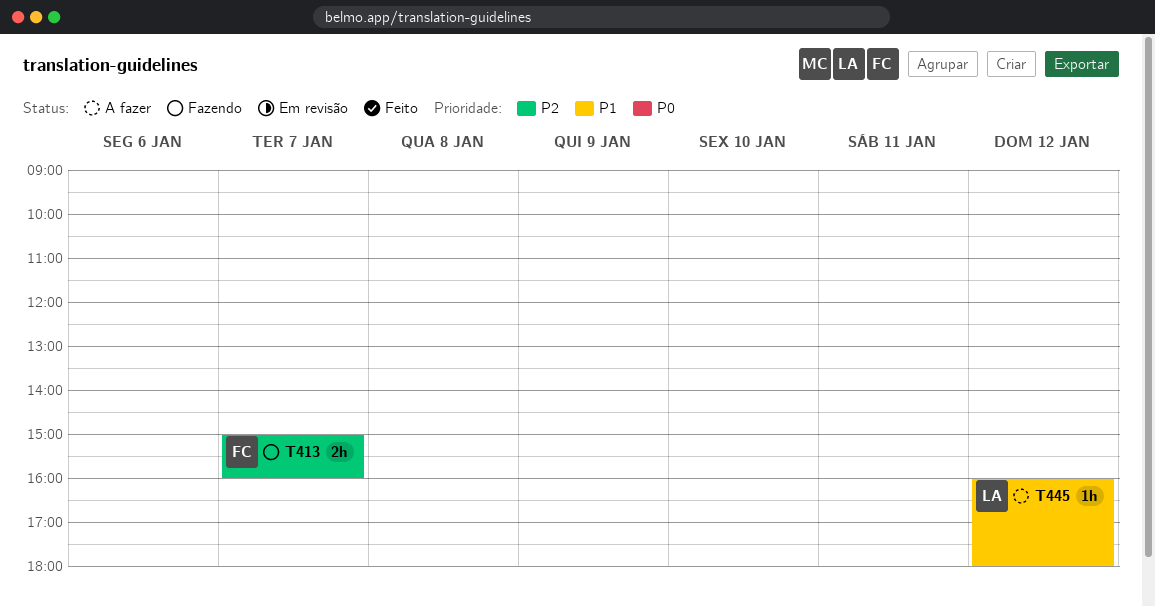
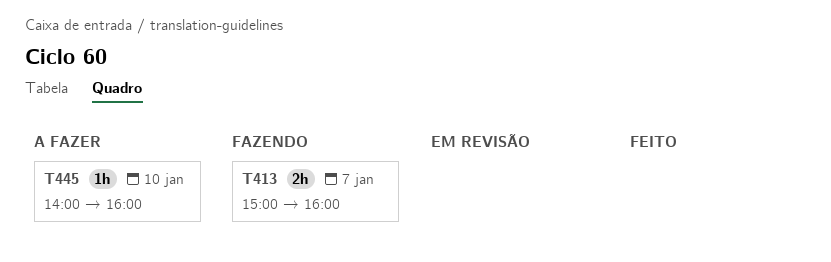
T445, day: Jan 12 -> Jan 10
T445, begins: 16:00 -> 14:00
T445, ends: 18:00 -> 16:00

